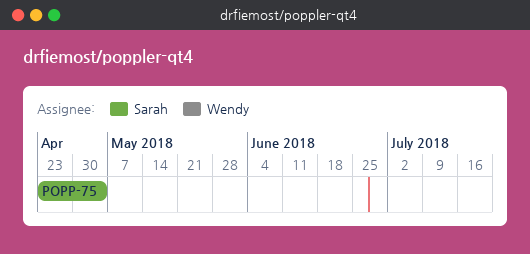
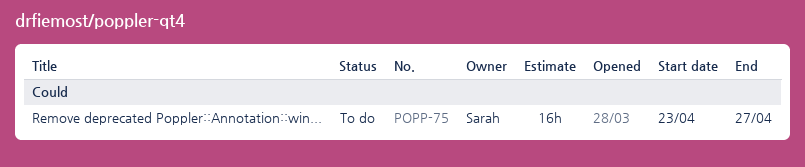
POPP-75, due: May 4 -> Apr 27

